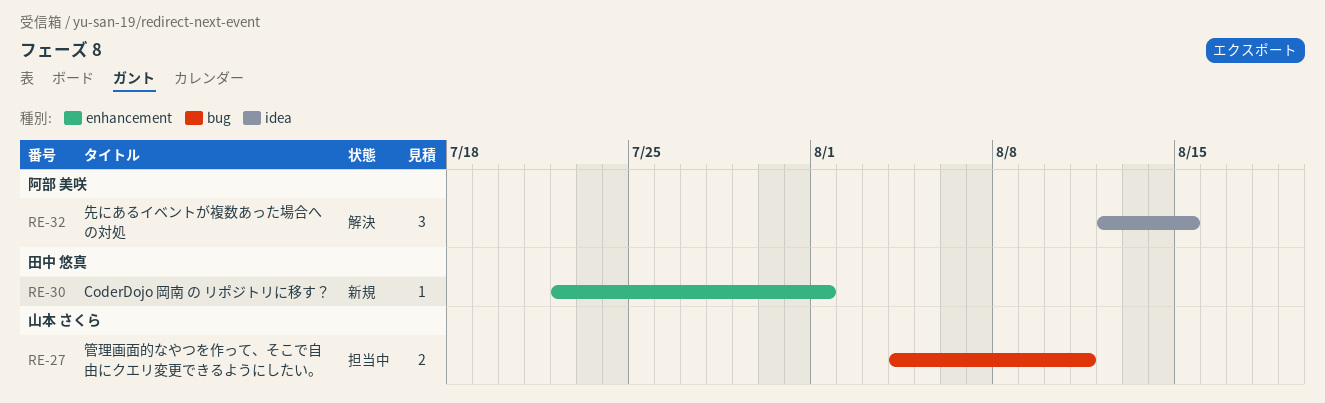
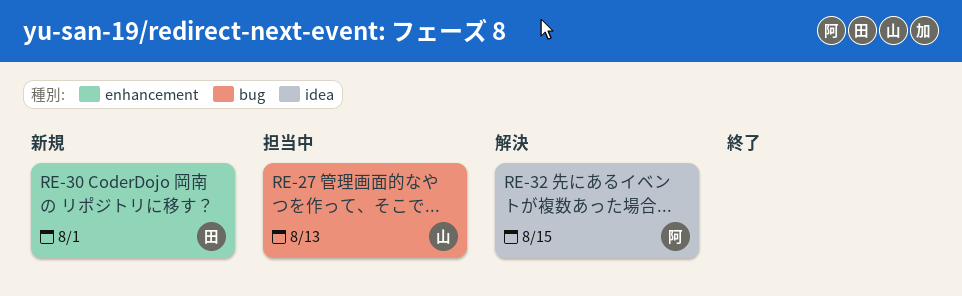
RE-27, due: Aug 11 -> Aug 13

